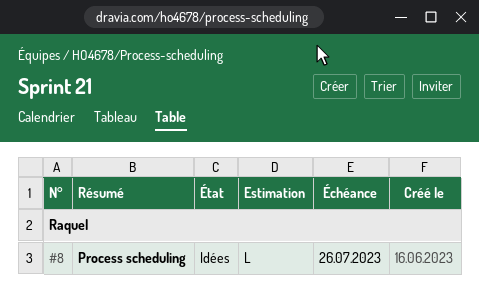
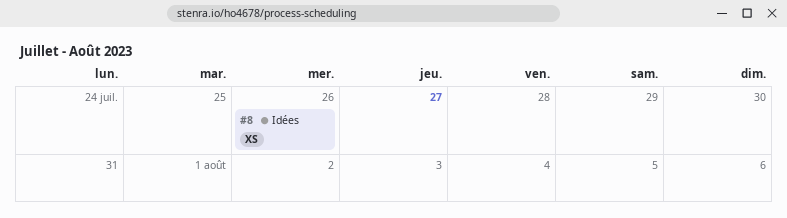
#8, estimate: L -> XS

